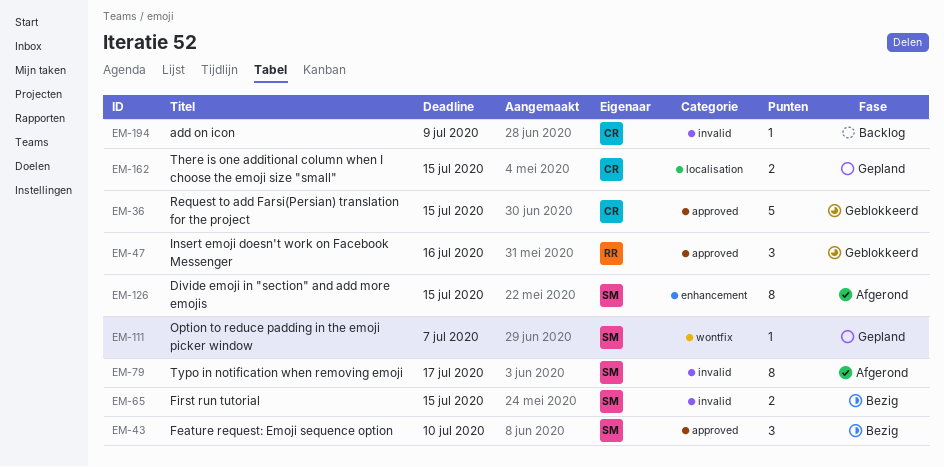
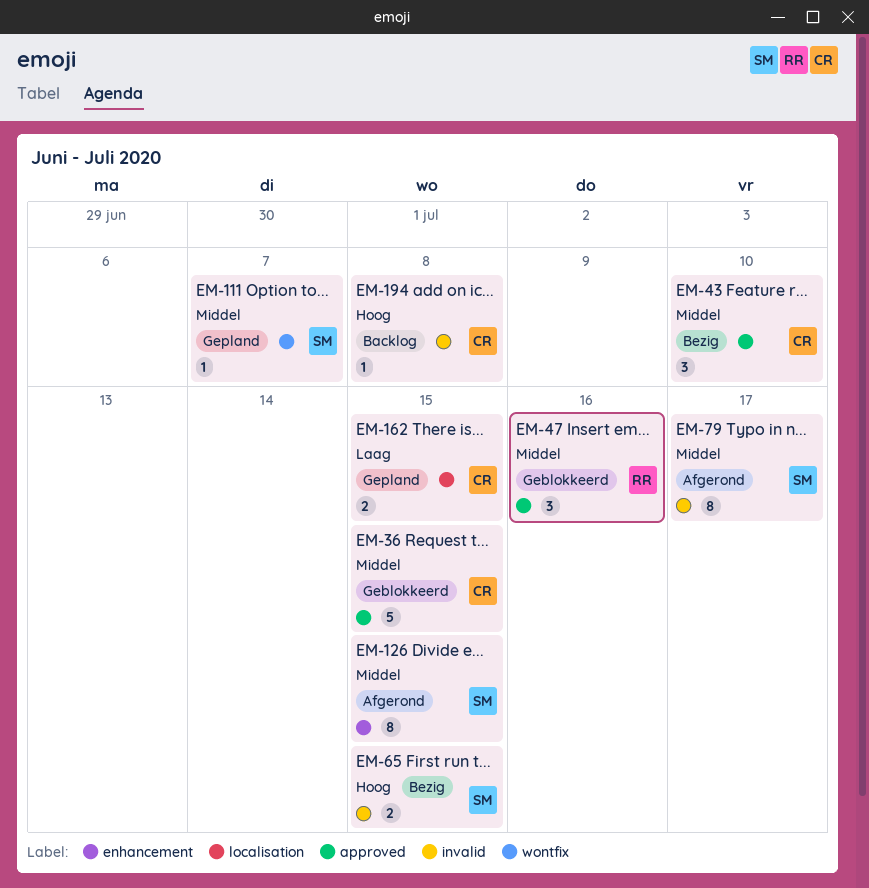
EM-43, owner: SM -> CR
EM-194, due: Jul 9 -> Jul 8

